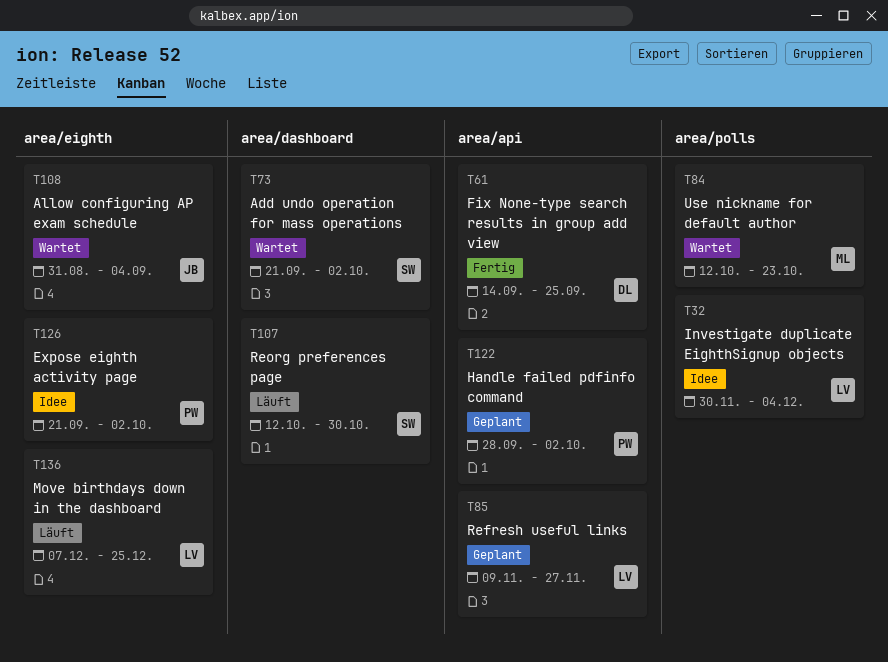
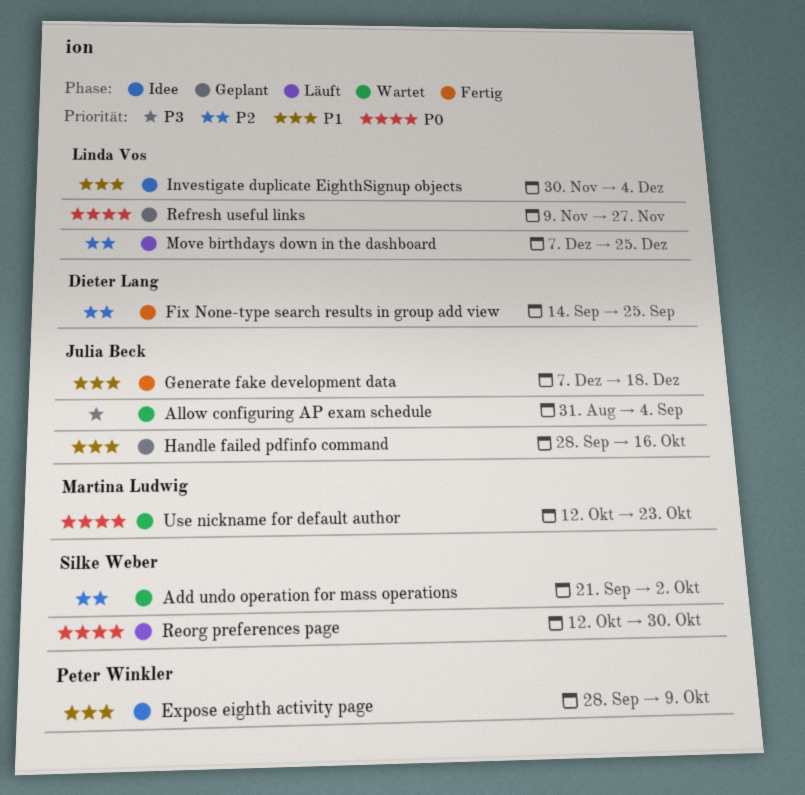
Expose eighth activity page, start: Sep 21 -> Sep 28
Expose eighth activity page, due: Oct 2 -> Oct 9
Generate fake development data: none -> present
Handle failed pdfinfo command, owner: Peter Winkler -> Julia Beck
Handle failed pdfinfo command, due: Oct 2 -> Oct 16

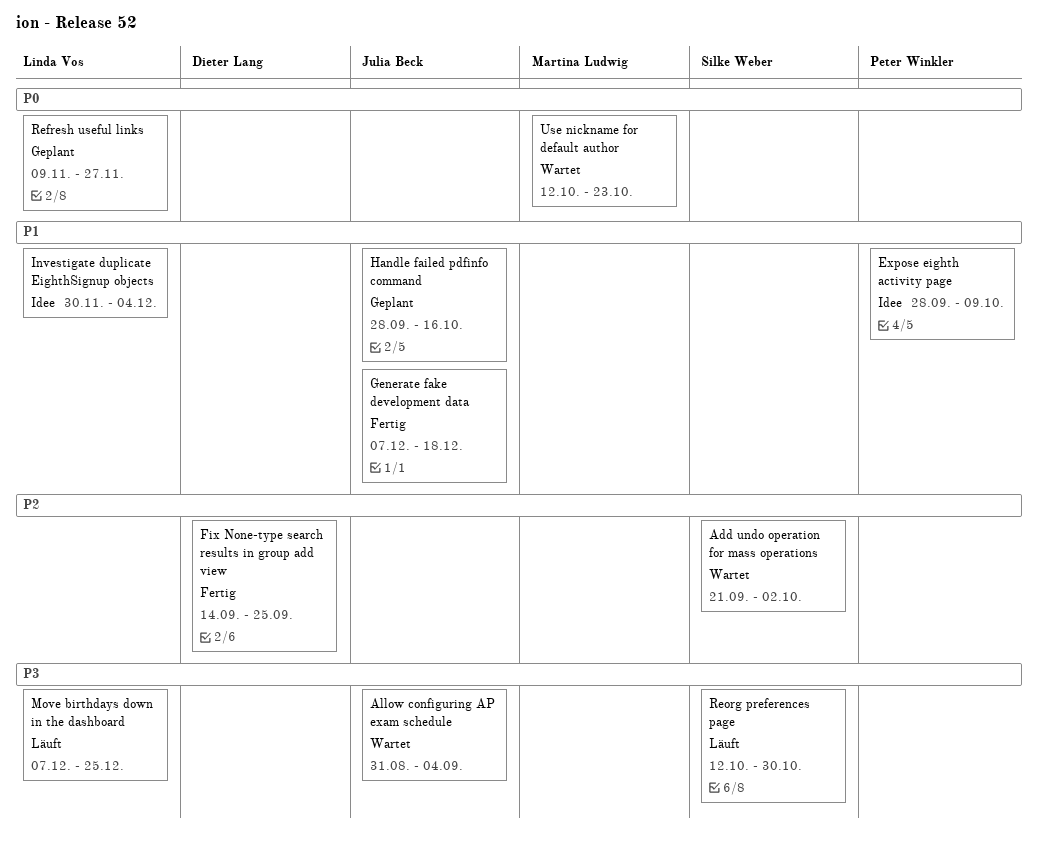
Move birthdays down in the dashboard, priority: P2 -> P3
Reorg preferences page, priority: P0 -> P3

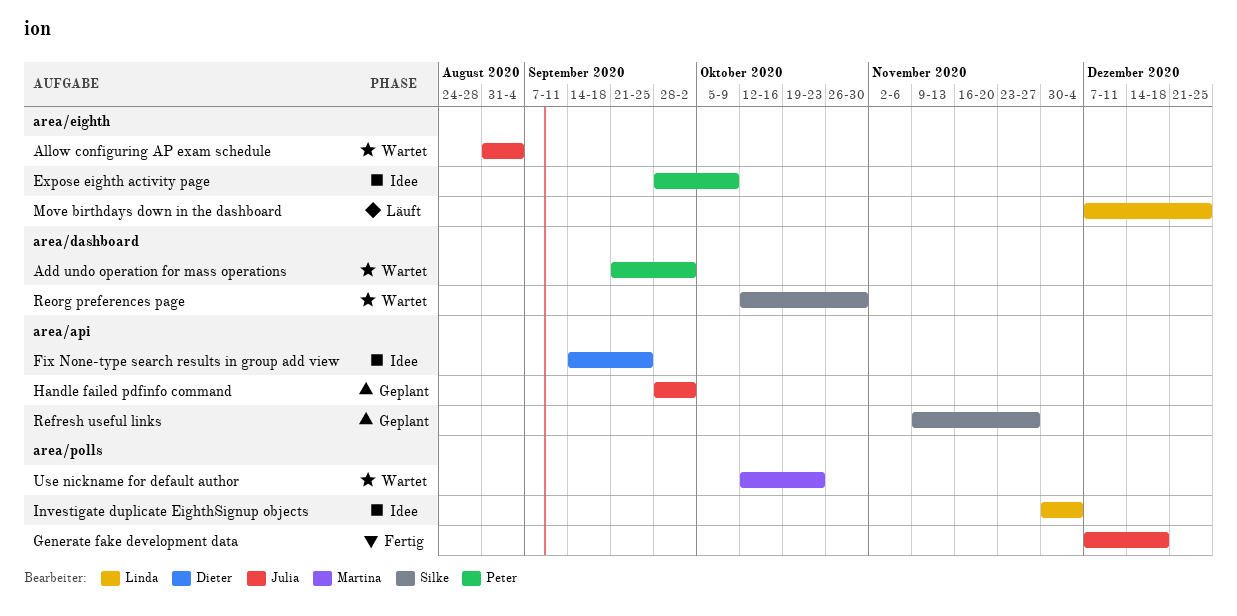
Add undo operation for mass operations, owner: Silke Weber -> Peter Winkler
Fix None-type search results in group add view, status: Fertig -> Idee
Handle failed pdfinfo command, due: Oct 16 -> Oct 2
Refresh useful links, owner: Linda Vos -> Silke Weber
Reorg preferences page, status: Läuft -> Wartet

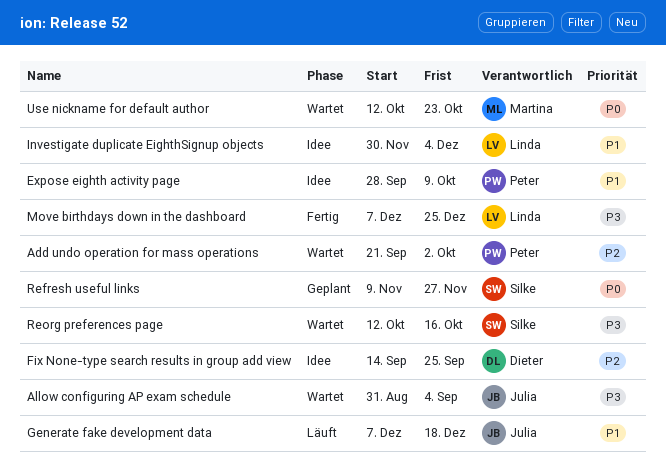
Generate fake development data, status: Fertig -> Läuft
Handle failed pdfinfo command: present -> none
Move birthdays down in the dashboard, status: Läuft -> Fertig
Reorg preferences page, due: Oct 30 -> Oct 16

